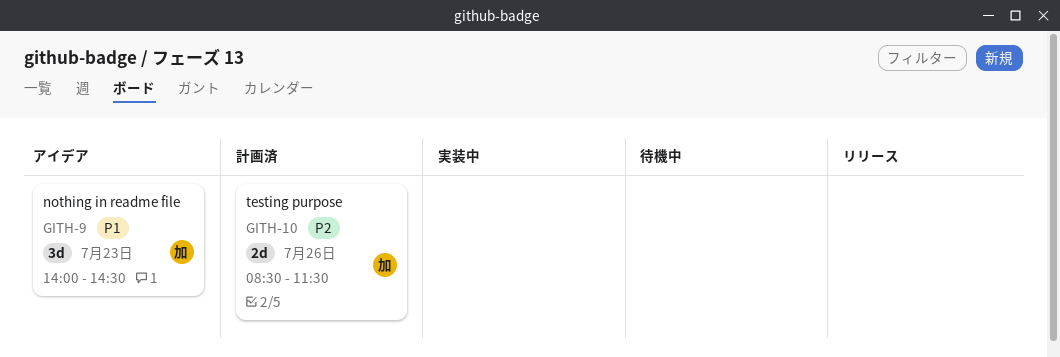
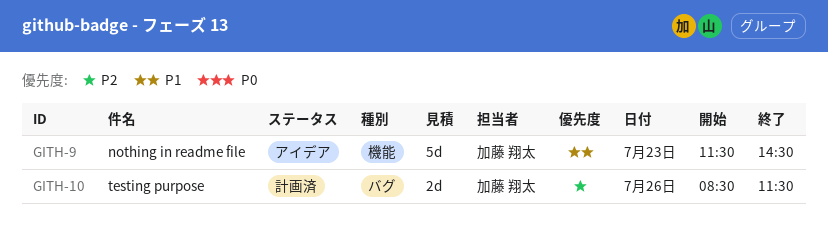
GITH-9, estimate: 3d -> 5d
GITH-9, begins: 14:00 -> 11:30

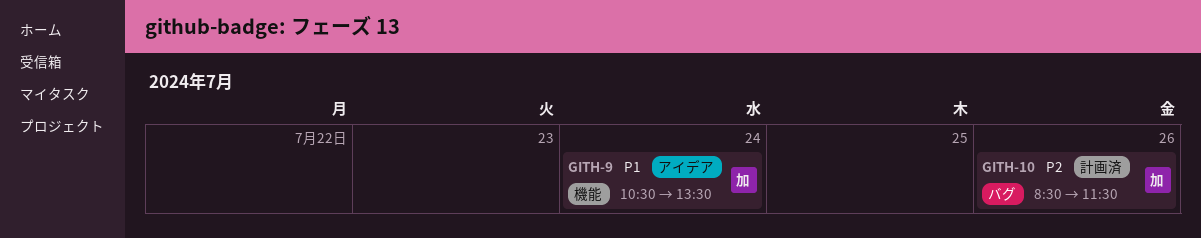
GITH-9, day: Jul 23 -> Jul 24
GITH-9, begins: 11:30 -> 10:30
GITH-9, ends: 14:30 -> 13:30

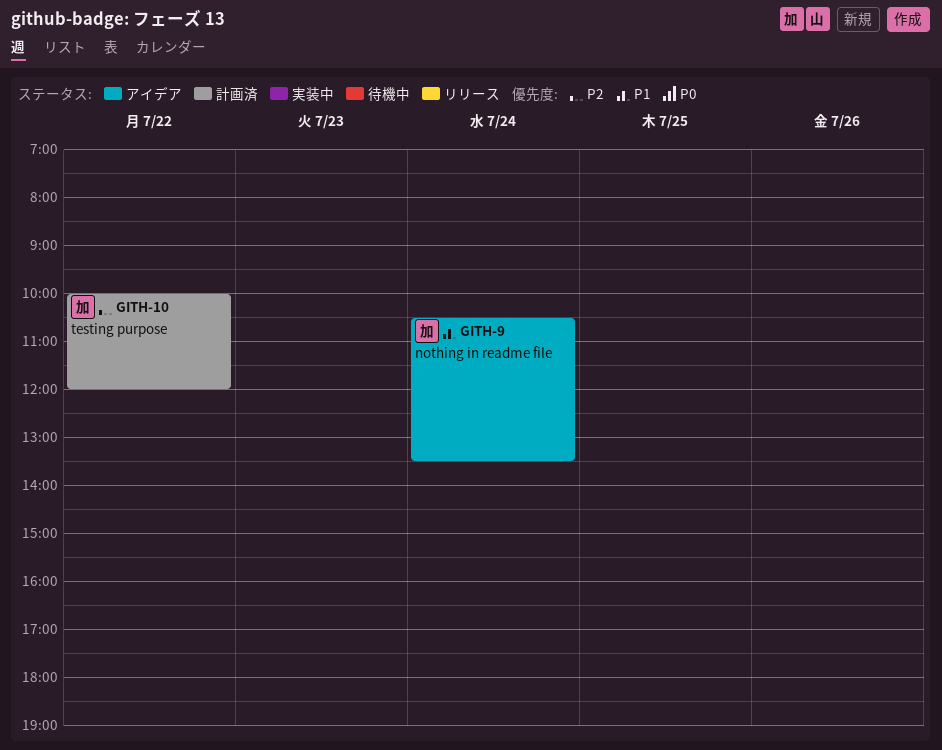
GITH-10, day: Jul 26 -> Jul 22
GITH-10, begins: 08:30 -> 10:00
GITH-10, ends: 11:30 -> 12:00

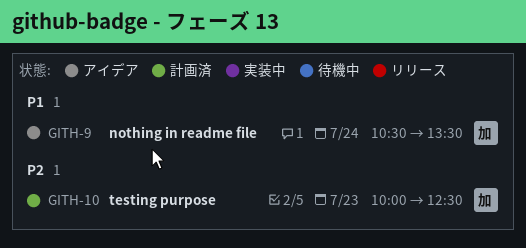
GITH-10, day: Jul 22 -> Jul 23
GITH-10, ends: 12:00 -> 12:30

